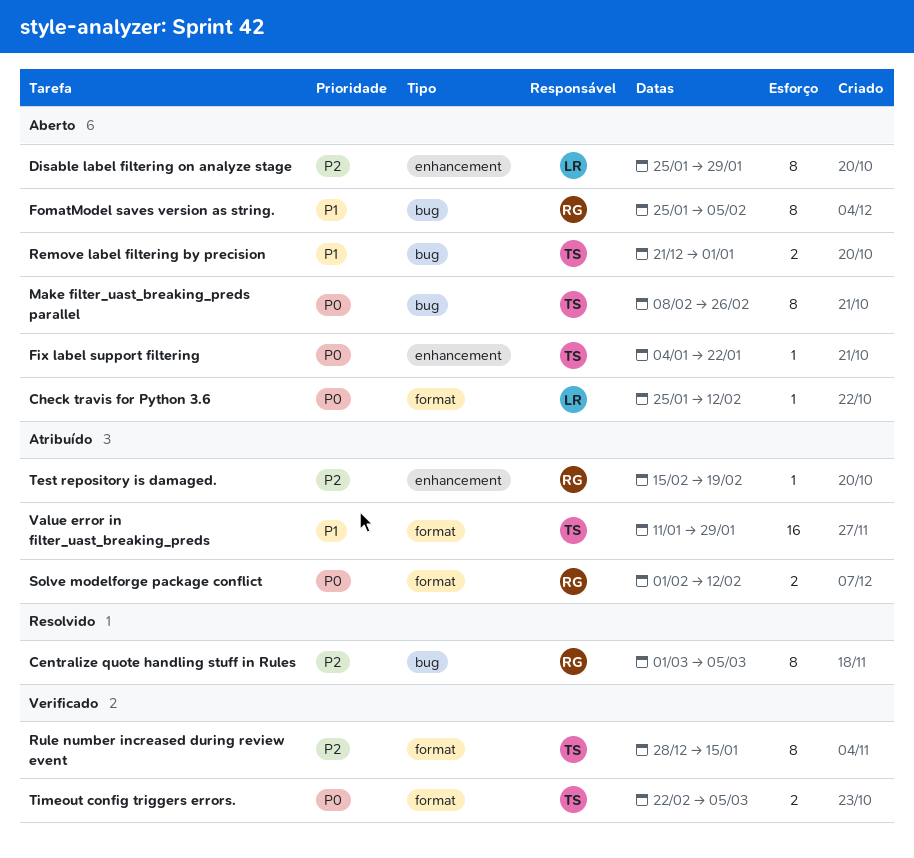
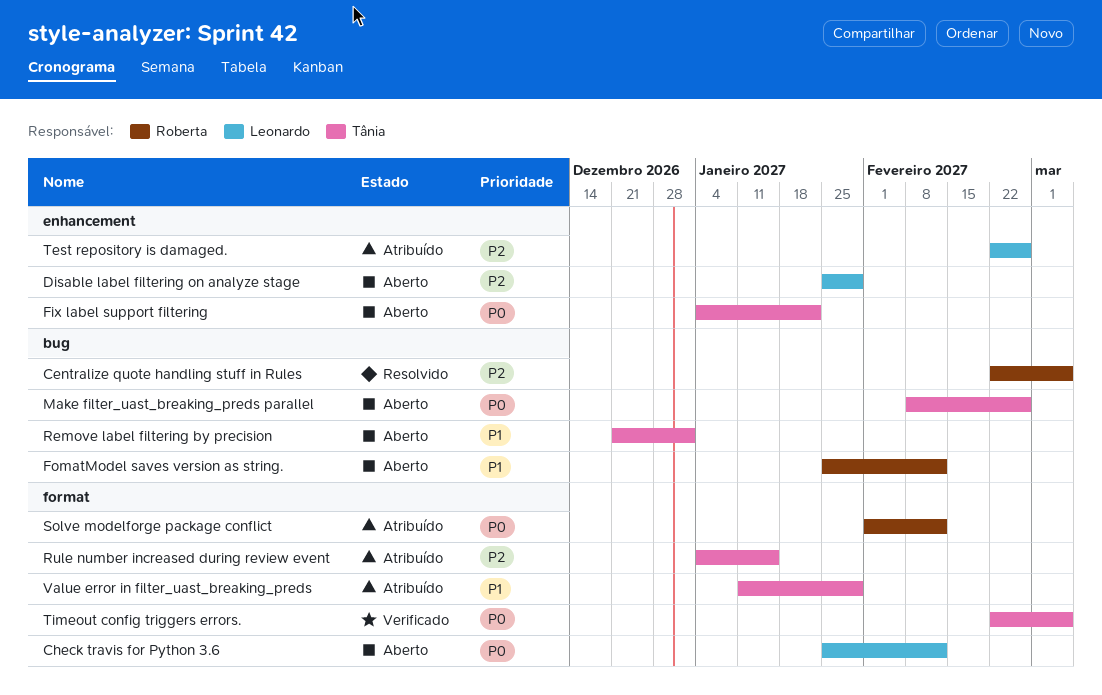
Centralize quote handling stuff in Rules, start: Mar 1 -> Feb 22
FomatModel saves version as string., due: Feb 5 -> Feb 12
Rule number increased during review event, status: Verificado -> Atribuído
Rule number increased during review event, start: Dec 28 -> Jan 4
Test repository is damaged., owner: Roberta -> Leonardo
Test repository is damaged., start: Feb 15 -> Feb 22
Test repository is damaged., due: Feb 19 -> Feb 26

